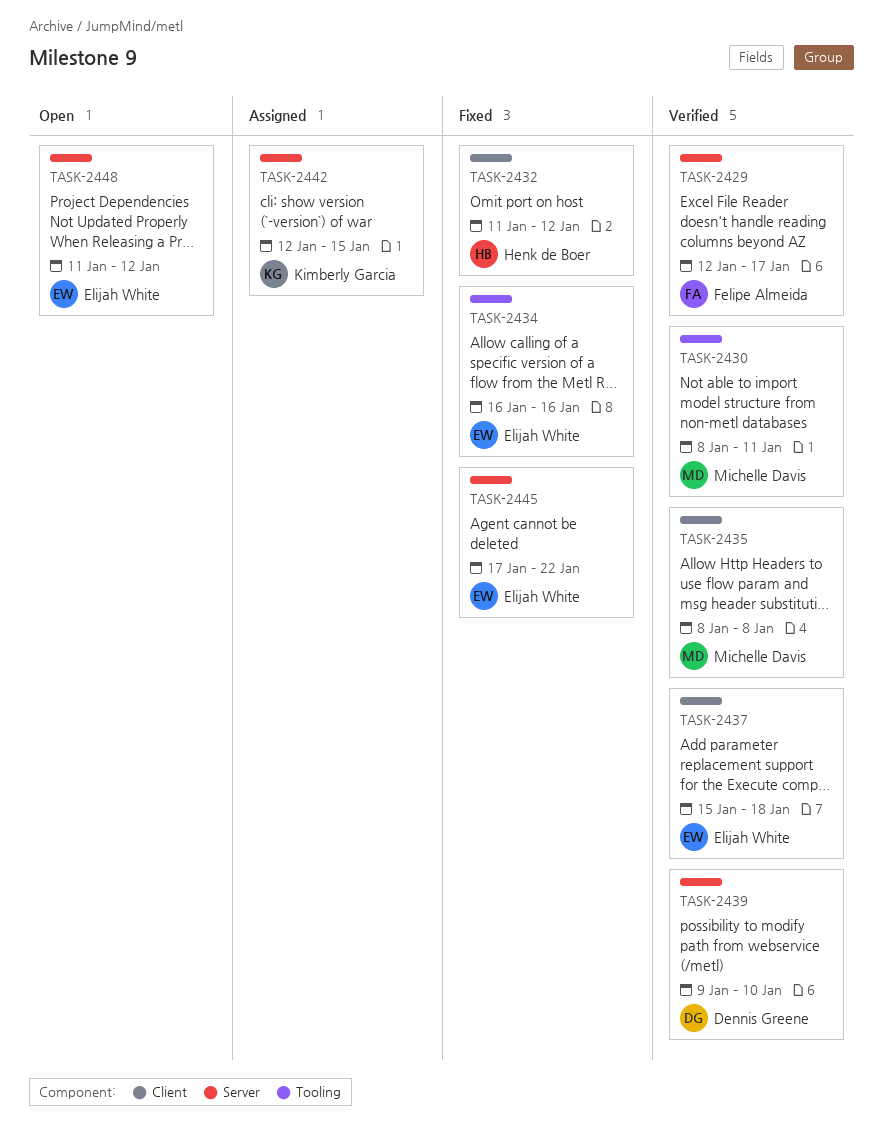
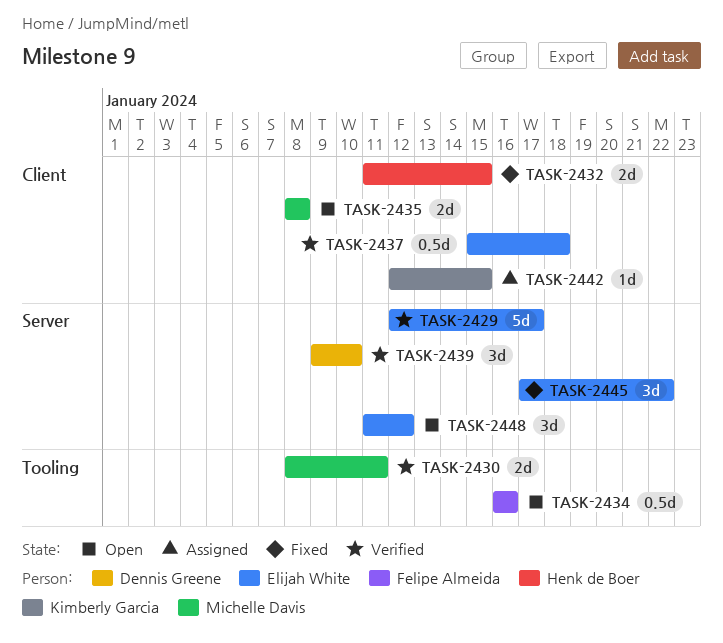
TASK-2429, owner: Felipe Almeida -> Elijah White
TASK-2432, due: Jan 12 -> Jan 15
TASK-2434, status: Fixed -> Open
TASK-2434, owner: Elijah White -> Felipe Almeida
TASK-2435, status: Verified -> Open
TASK-2442, label: Server -> Client

